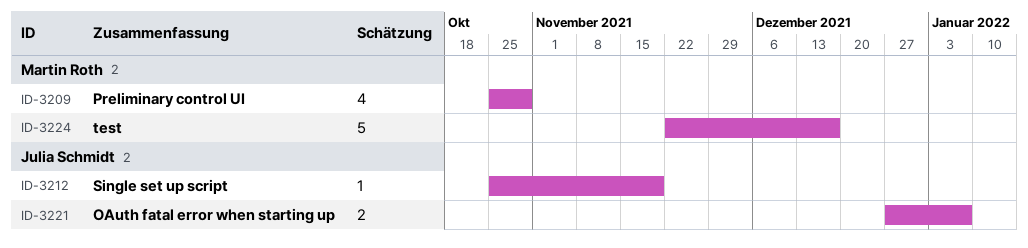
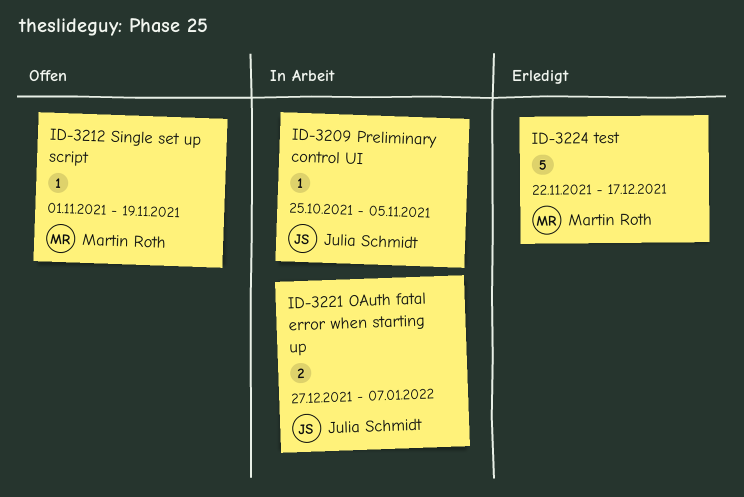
ID-3209, owner: Martin Roth -> Julia Schmidt
ID-3209, estimate: 4 -> 1
ID-3209, due: Oct 29 -> Nov 5
ID-3212, owner: Julia Schmidt -> Martin Roth
ID-3212, start: Oct 25 -> Nov 1

